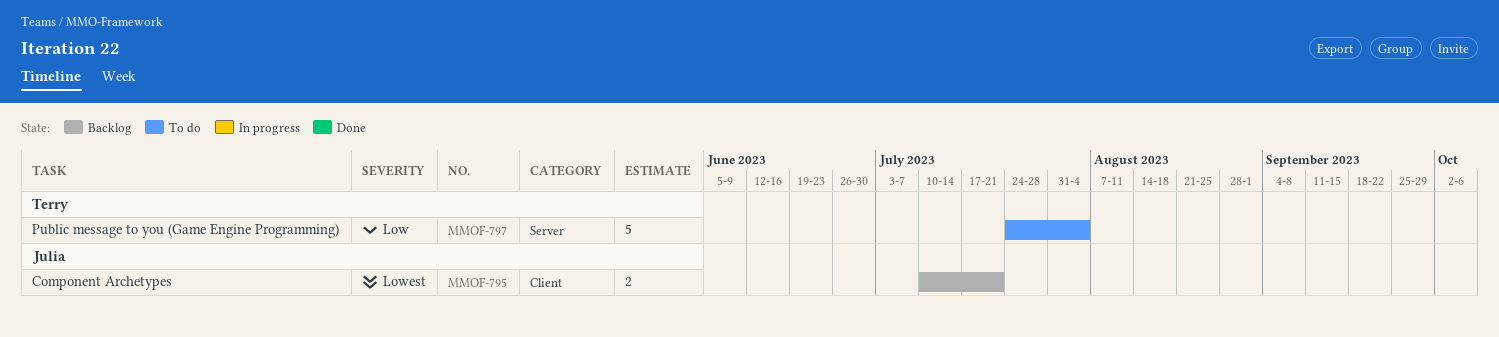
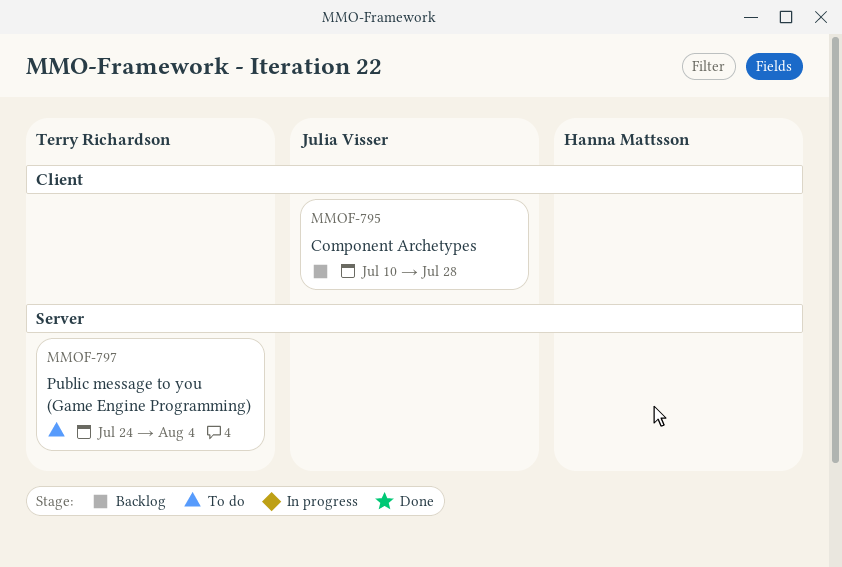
MMOF-795, due: Jul 21 -> Jul 28

